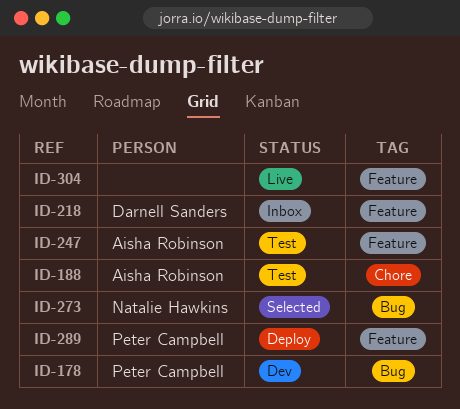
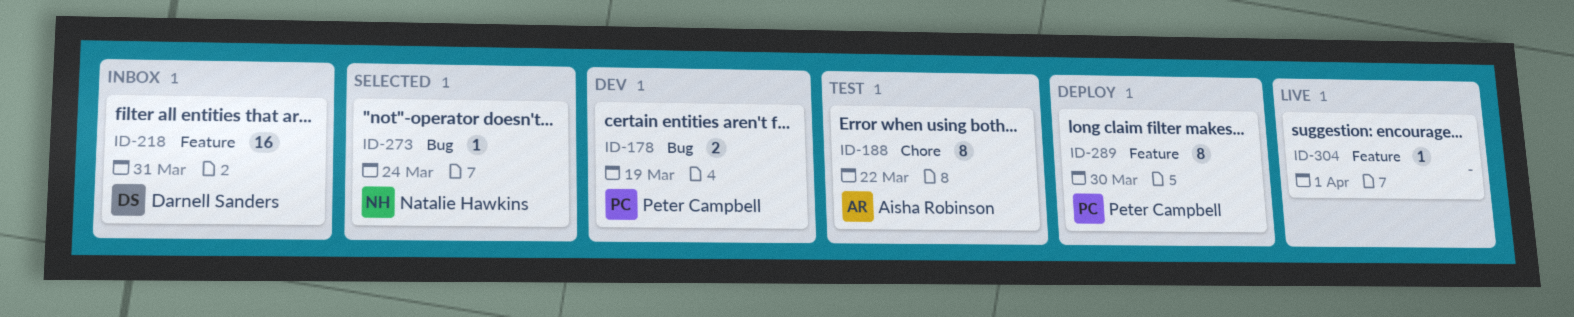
ID-247: present -> none

